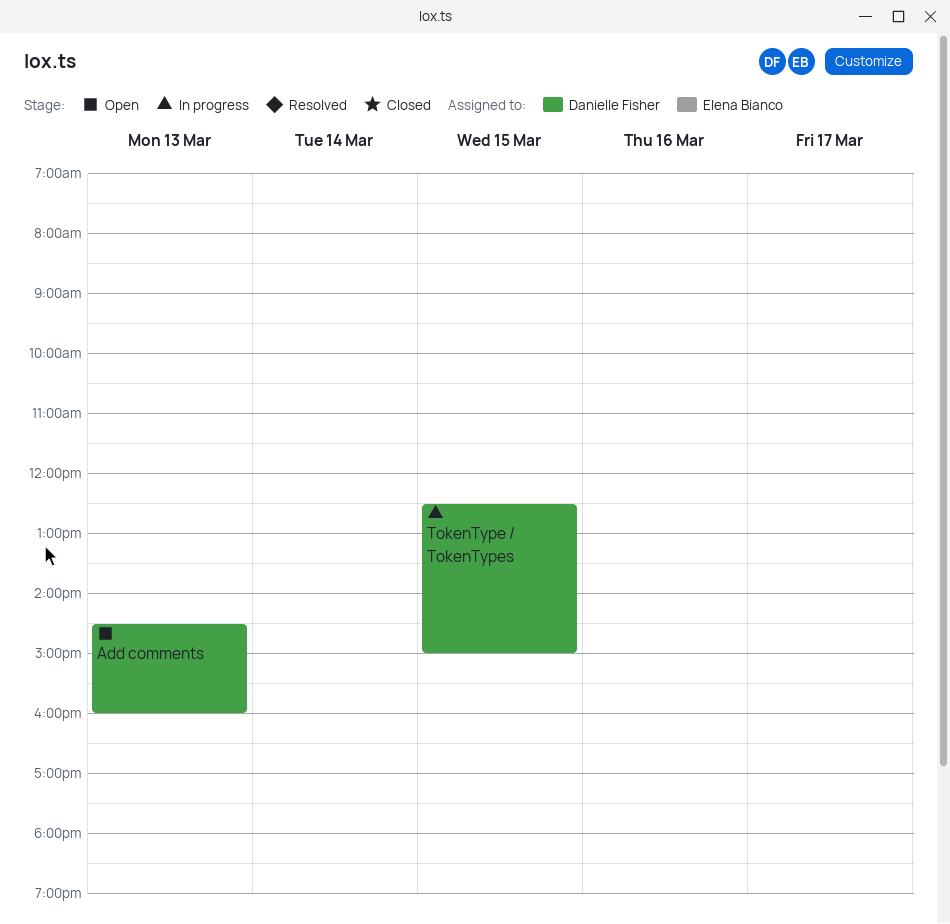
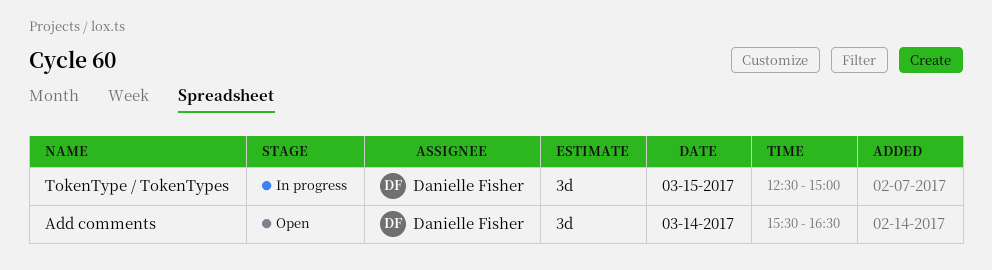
Add comments, day: Mar 13 -> Mar 14
Add comments, begins: 14:30 -> 15:30
Add comments, ends: 16:00 -> 16:30

